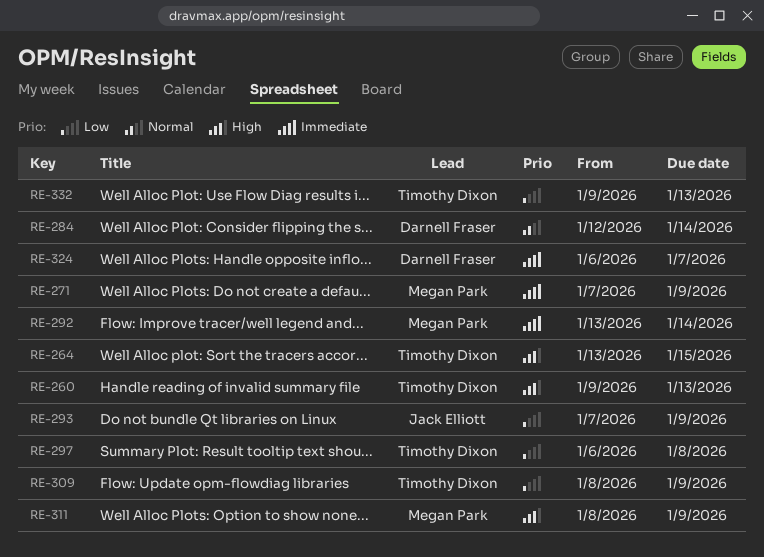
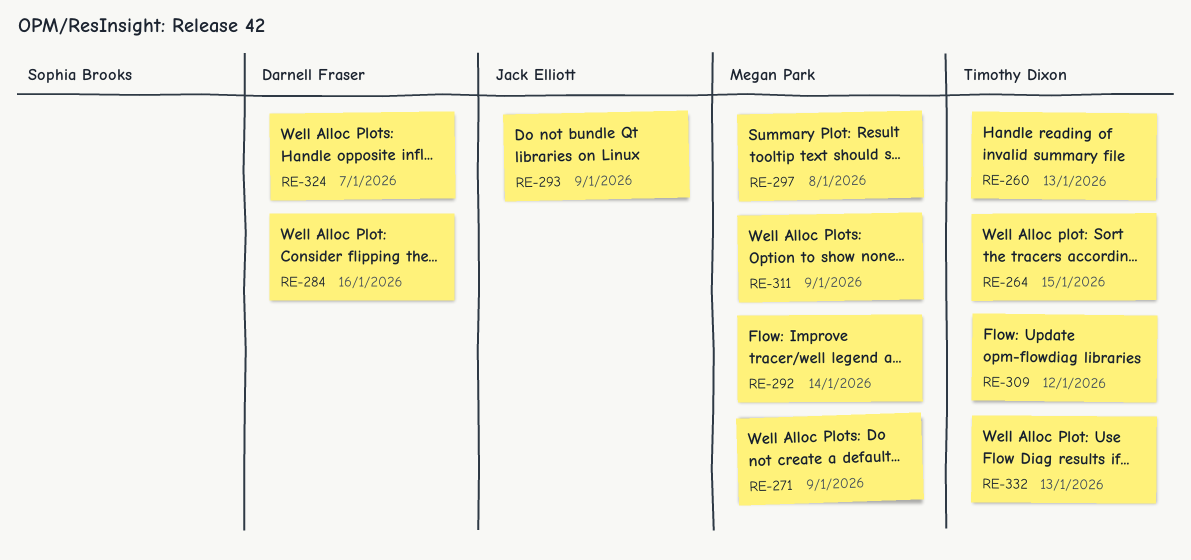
RE-284, due: Jan 14 -> Jan 16
RE-297, owner: Timothy Dixon -> Megan Park
RE-309, due: Jan 9 -> Jan 12

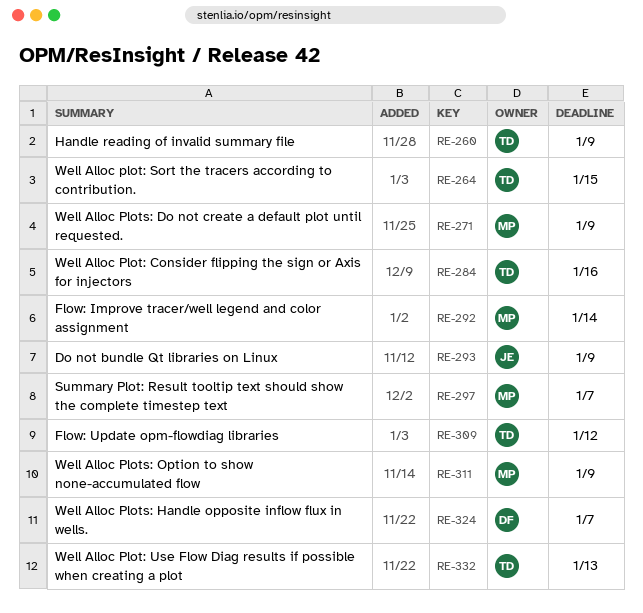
RE-260, due: Jan 13 -> Jan 9
RE-284, owner: Darnell Fraser -> Timothy Dixon
RE-297, due: Jan 8 -> Jan 7

